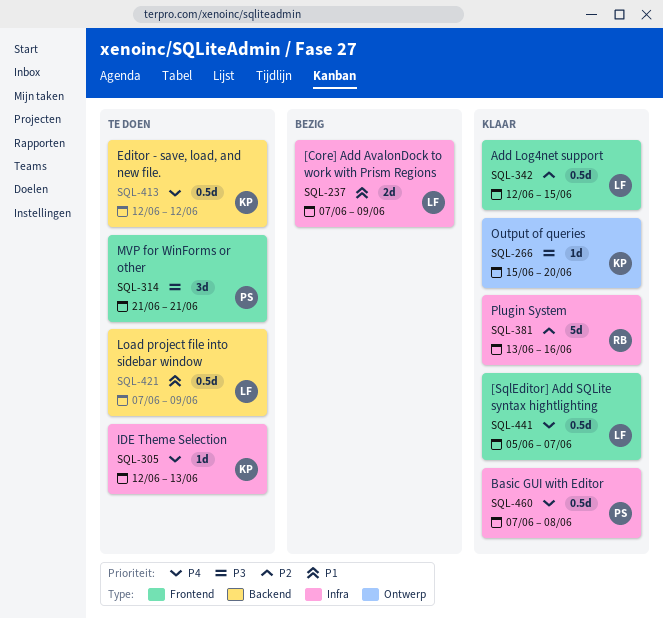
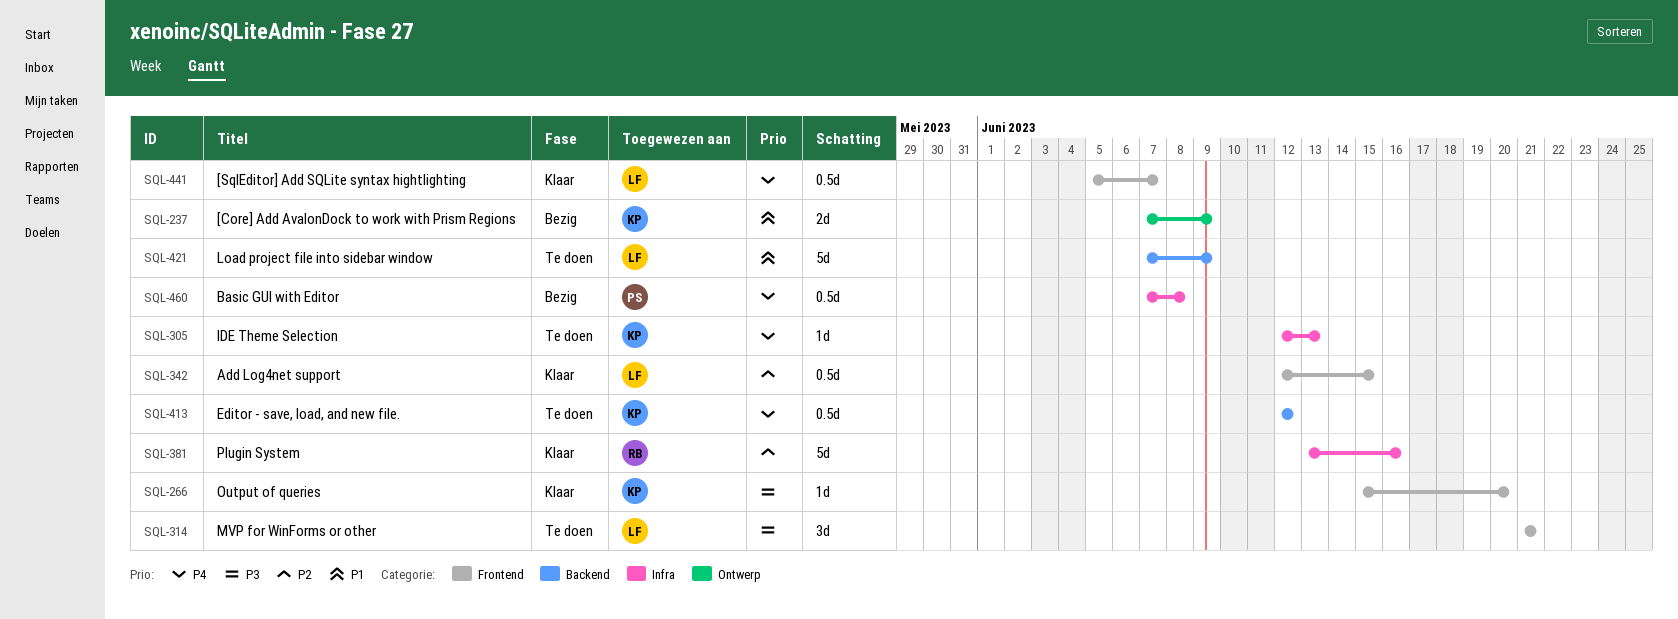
SQL-237, owner: LF -> KP
SQL-237, label: Infra -> Ontwerp
SQL-266, label: Ontwerp -> Frontend
SQL-314, owner: PS -> LF
SQL-421, estimate: 0.5d -> 5d
SQL-460, status: Klaar -> Bezig

